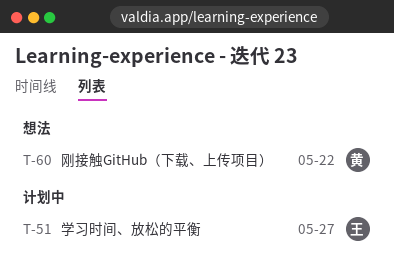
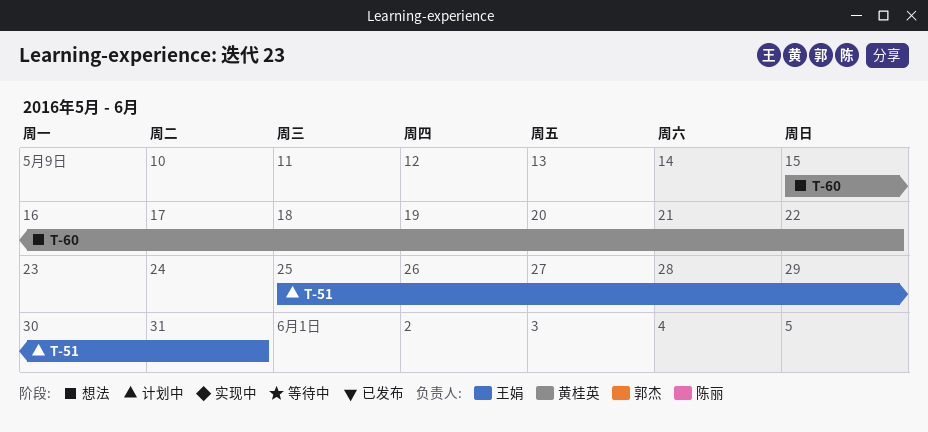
T-51, due: May 27 -> May 31

